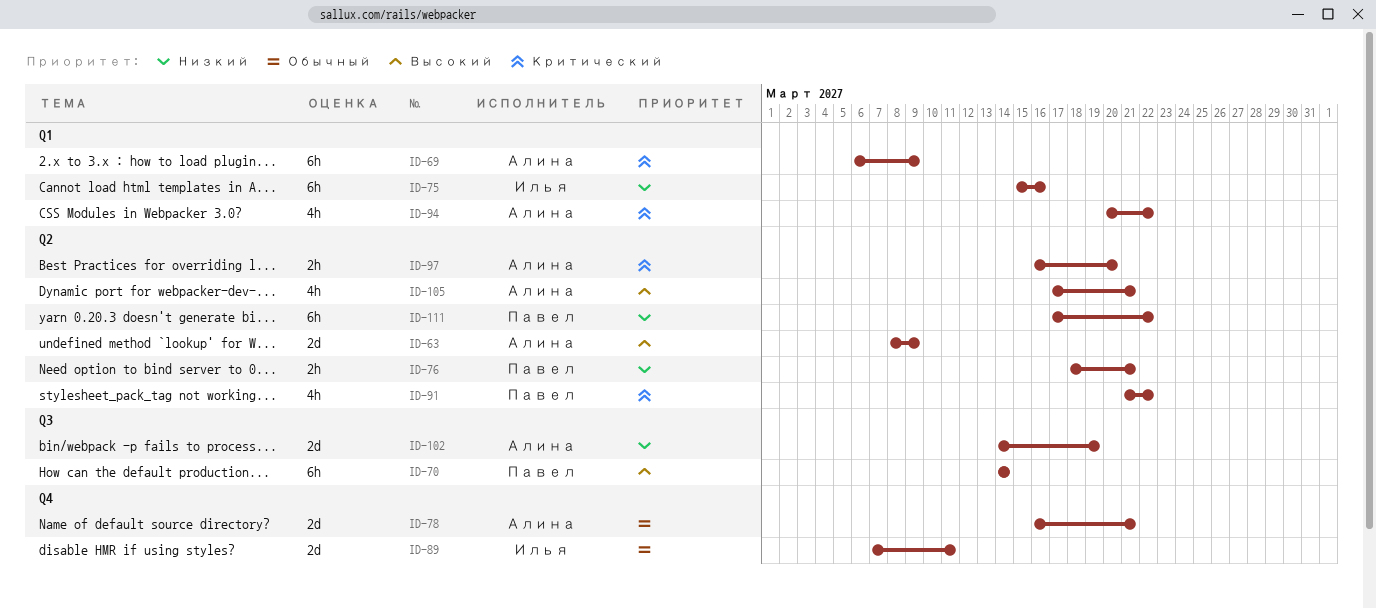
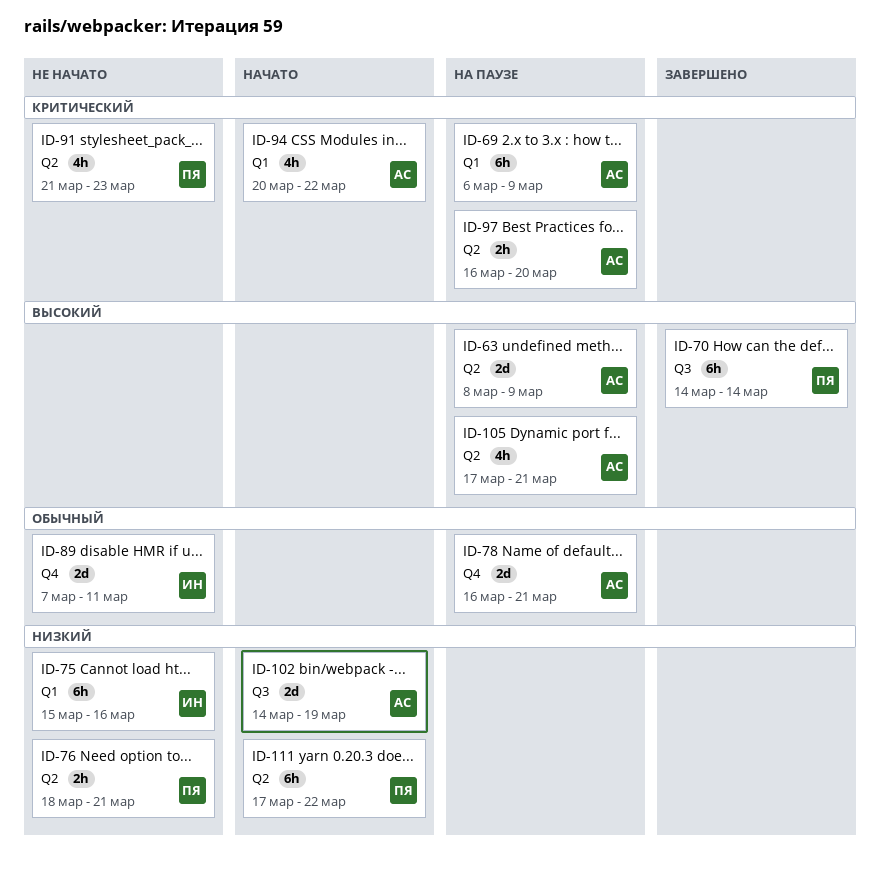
ID-91, due: Mar 22 -> Mar 23

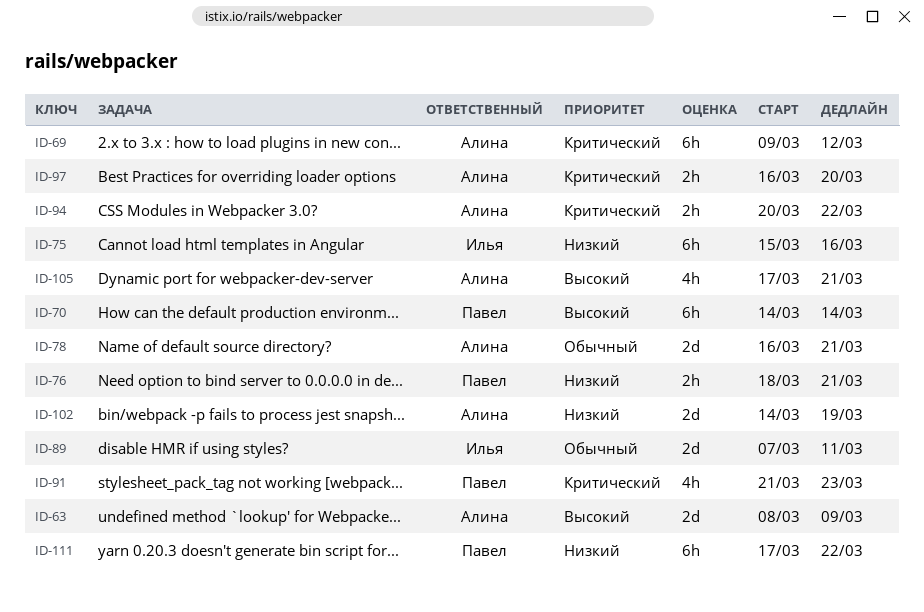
ID-69, start: Mar 6 -> Mar 9
ID-69, due: Mar 9 -> Mar 12
ID-94, estimate: 4h -> 2h

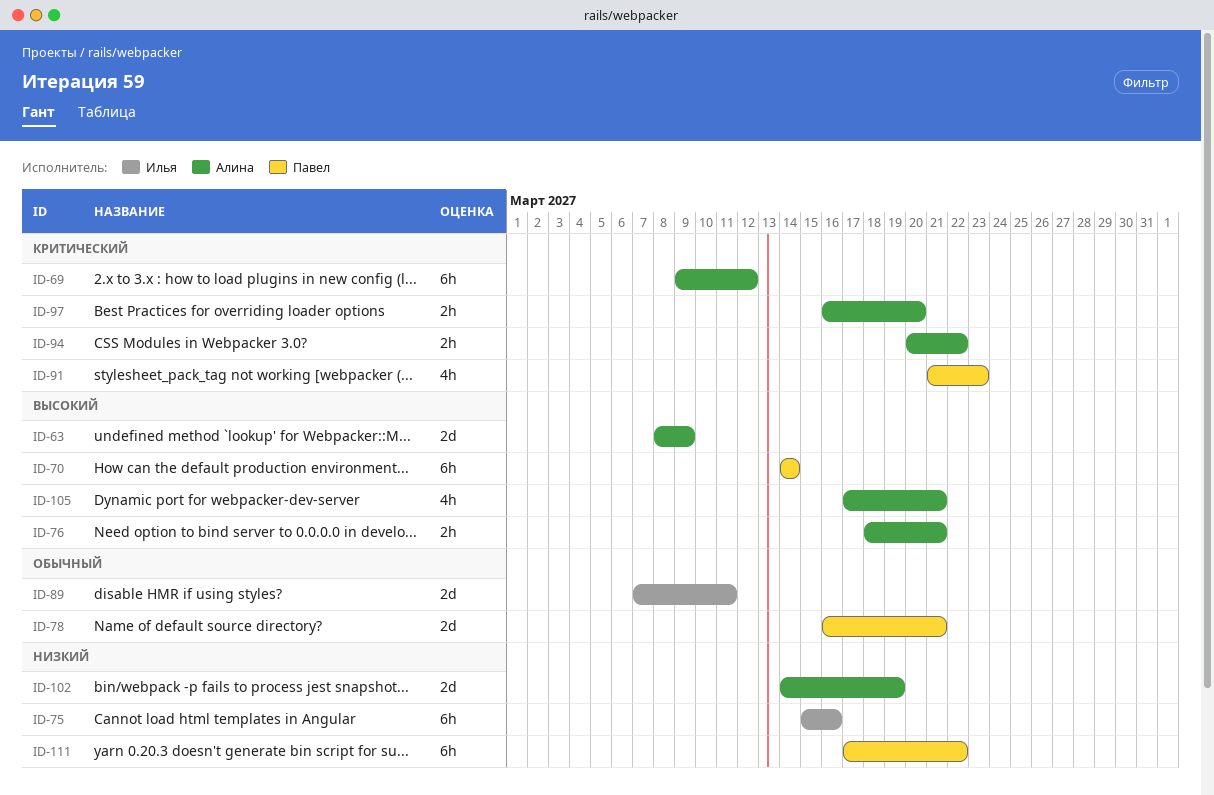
ID-76, owner: Павел -> Алина
ID-76, priority: Низкий -> Высокий
ID-78, owner: Алина -> Павел

